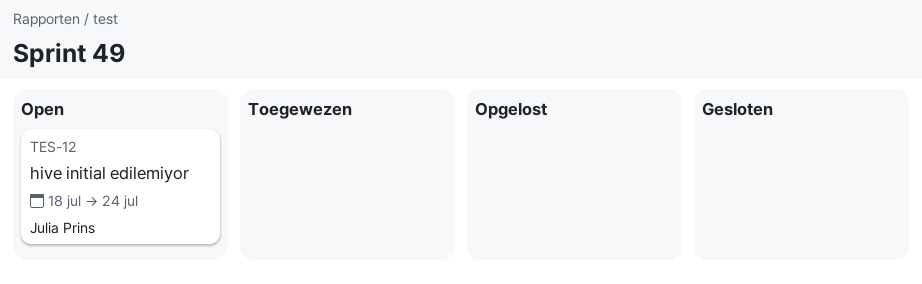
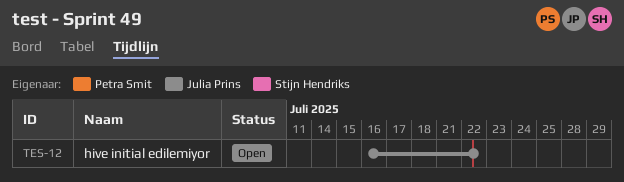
TES-12, start: Jul 18 -> Jul 16
TES-12, due: Jul 24 -> Jul 22

